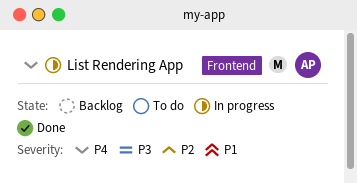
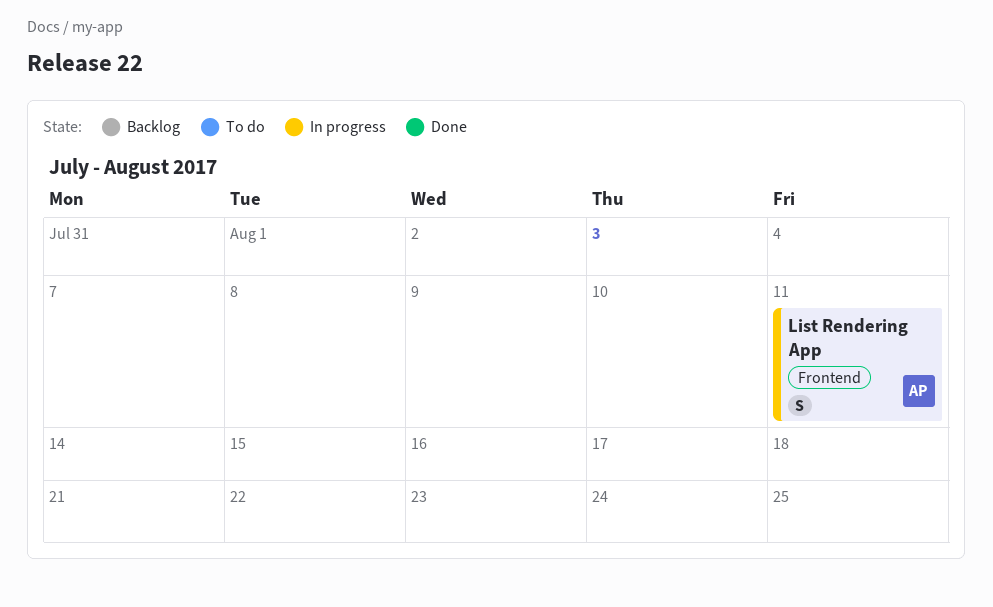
List Rendering App, estimate: M -> S

